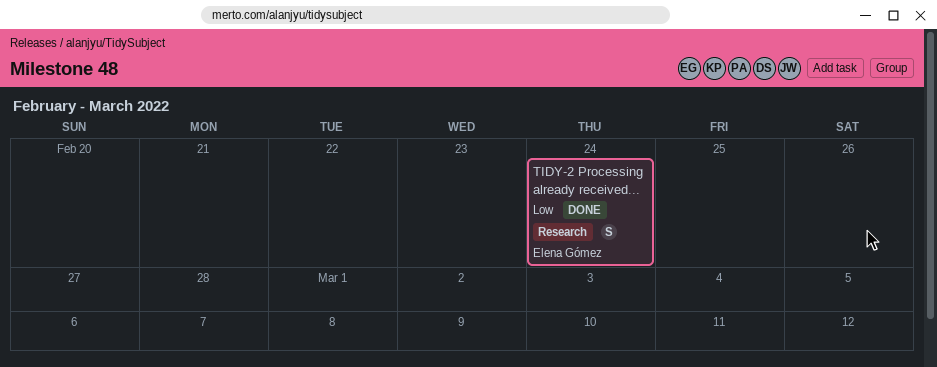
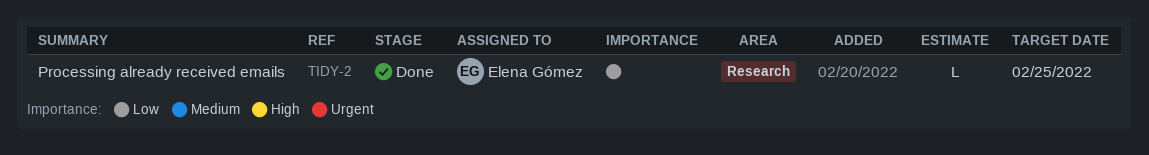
TIDY-2, estimate: S -> L
TIDY-2, due: Feb 24 -> Feb 25

